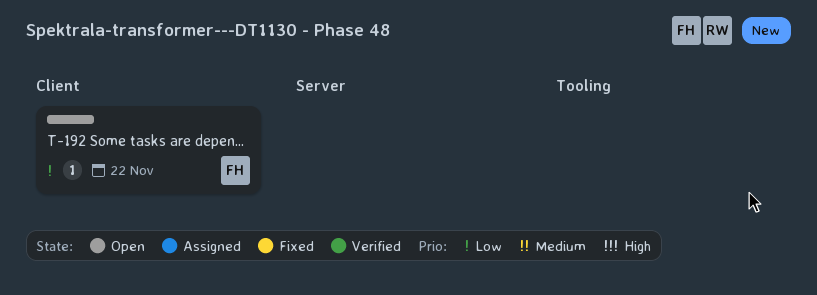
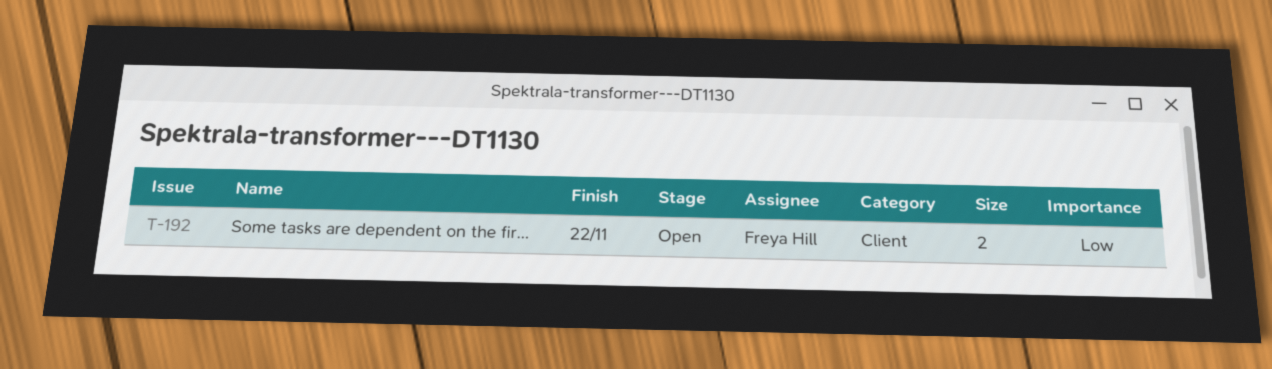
T-192, estimate: 1 -> 2

